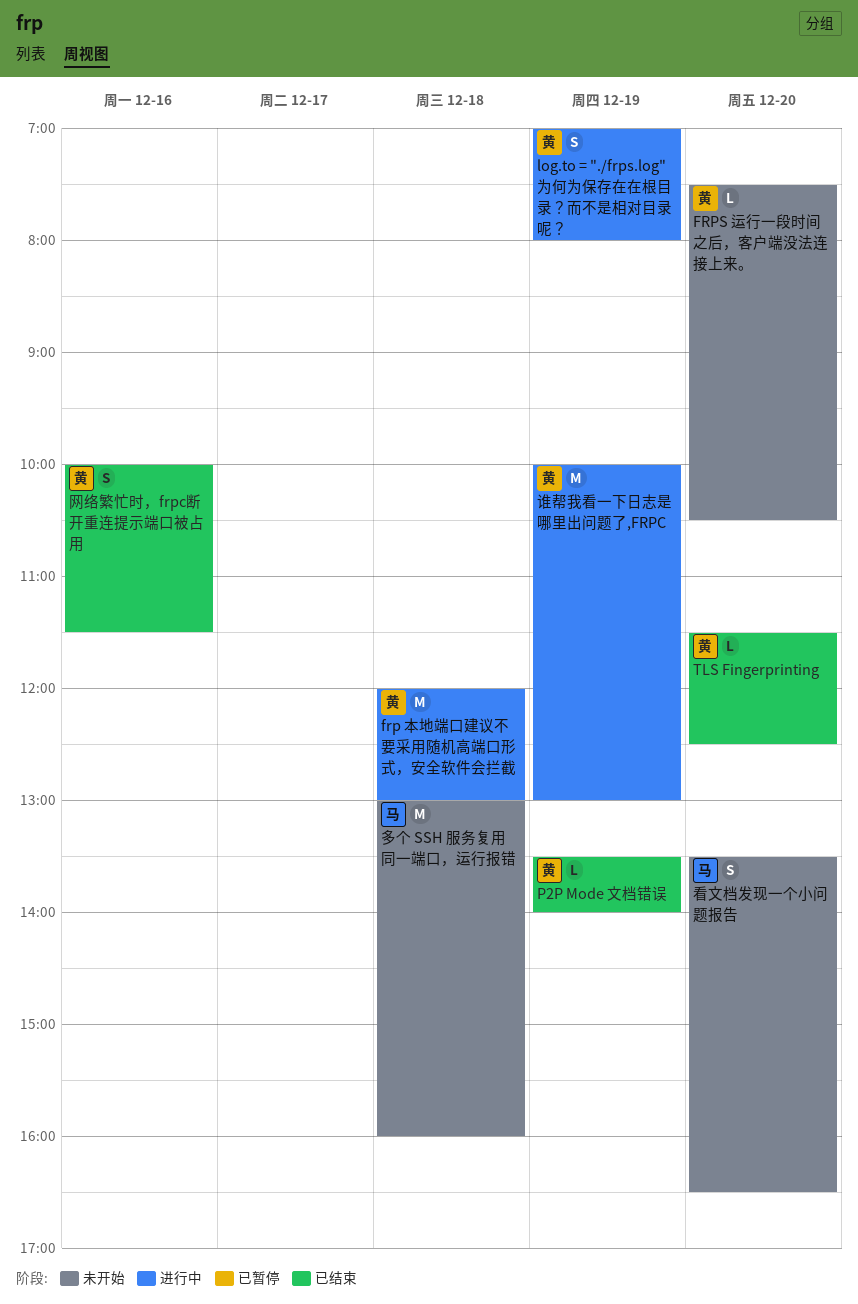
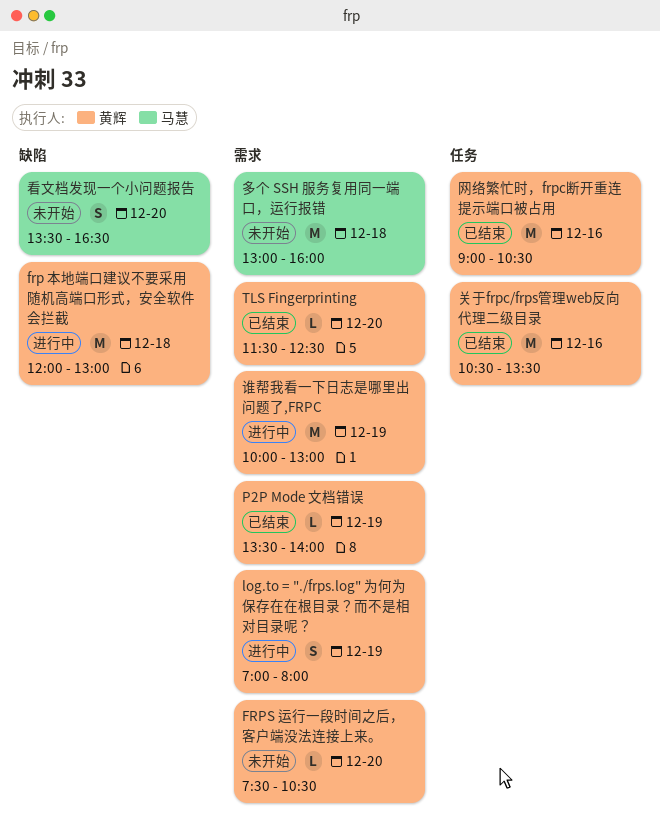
关于frpc/frps管理web反向代理二级目录: none -> present
网络繁忙时，frpc断开重连提示端口被占用, estimate: S -> M
网络繁忙时，frpc断开重连提示端口被占用, begins: 10:00 -> 09:00
网络繁忙时，frpc断开重连提示端口被占用, ends: 11:30 -> 10:30

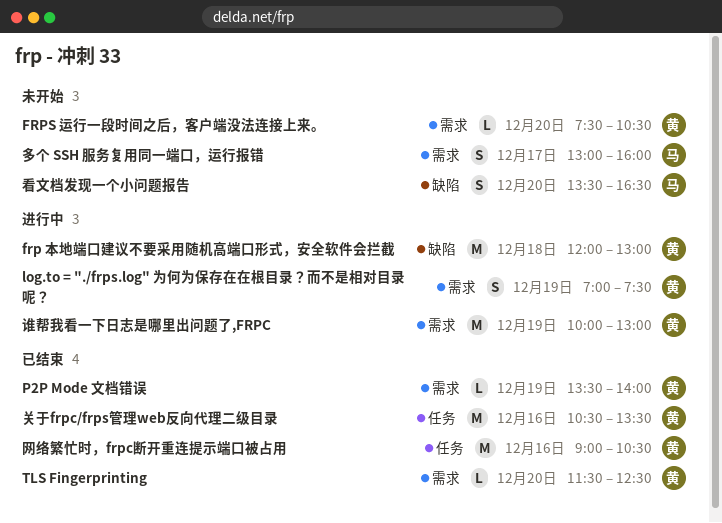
log.to = "./frps.log" 为何为保存在在根目录？而不是相对目录呢？, ends: 08:00 -> 07:30
多个 SSH 服务复用同一端口，运行报错, estimate: M -> S
多个 SSH 服务复用同一端口，运行报错, day: Dec 18 -> Dec 17

